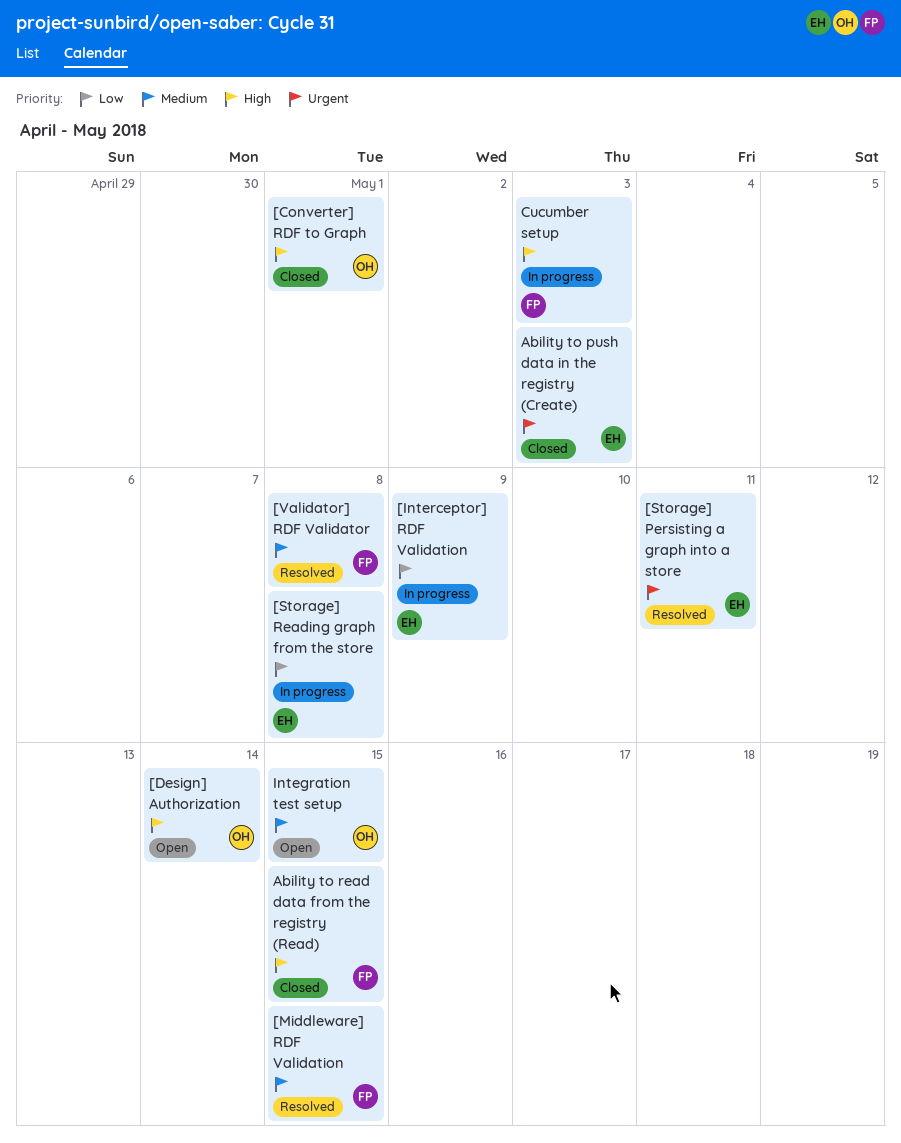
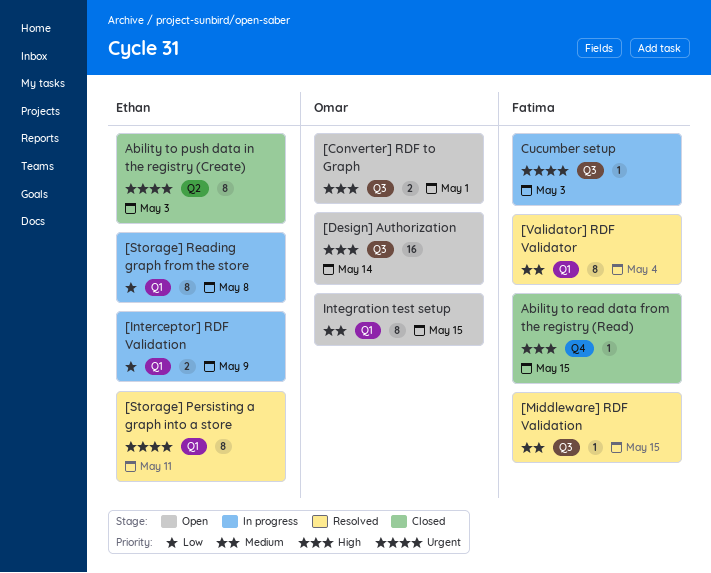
[Converter] RDF to Graph, status: Closed -> Open
[Validator] RDF Validator, due: May 8 -> May 4
Cucumber setup, priority: High -> Urgent

